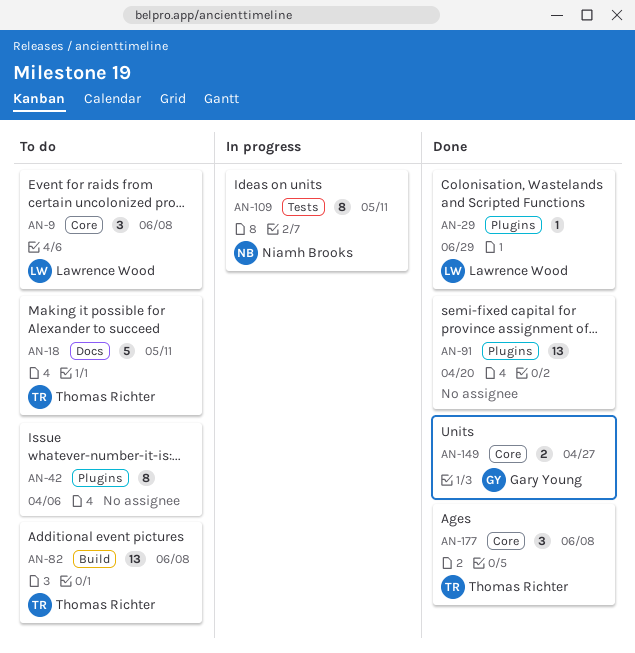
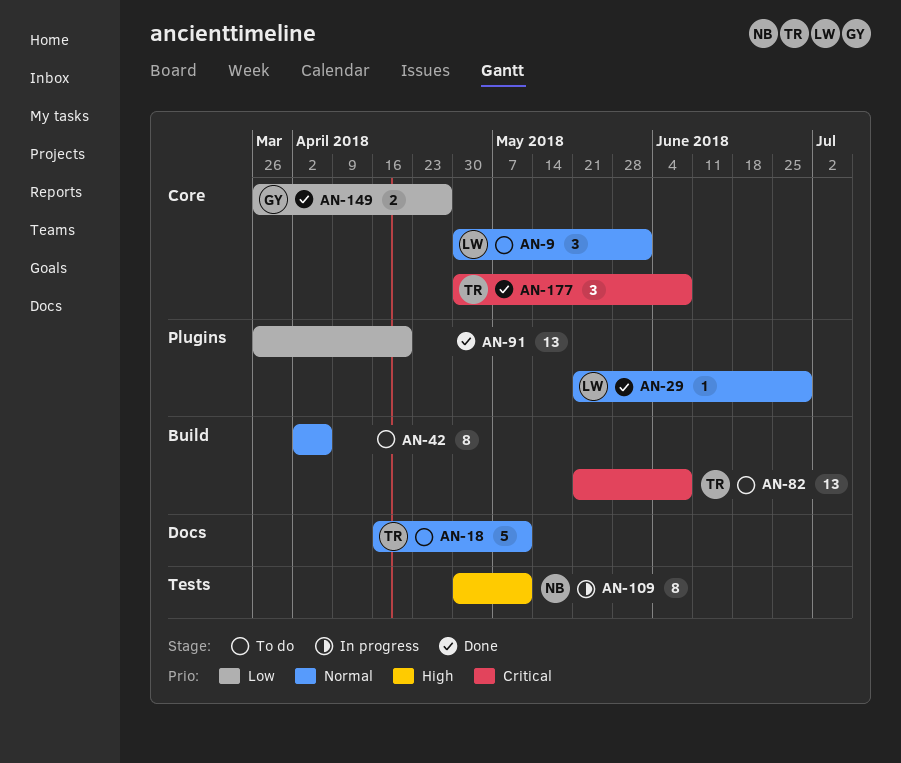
AN-9, due: Jun 8 -> Jun 1
AN-42, label: Plugins -> Build

